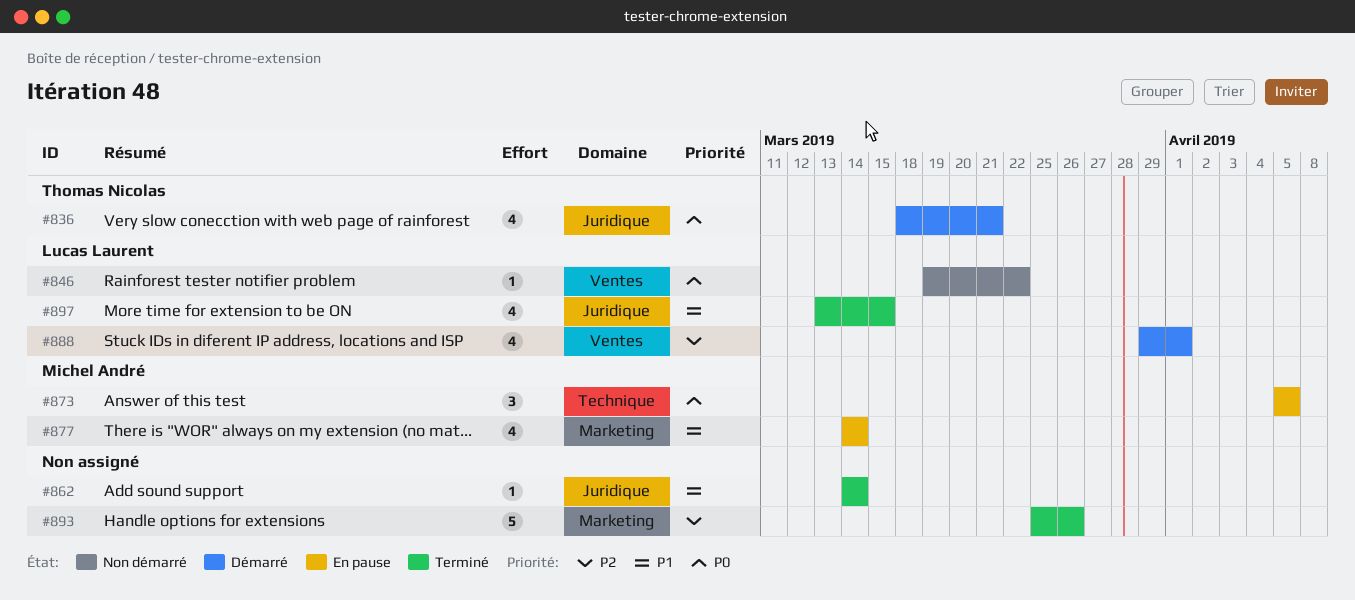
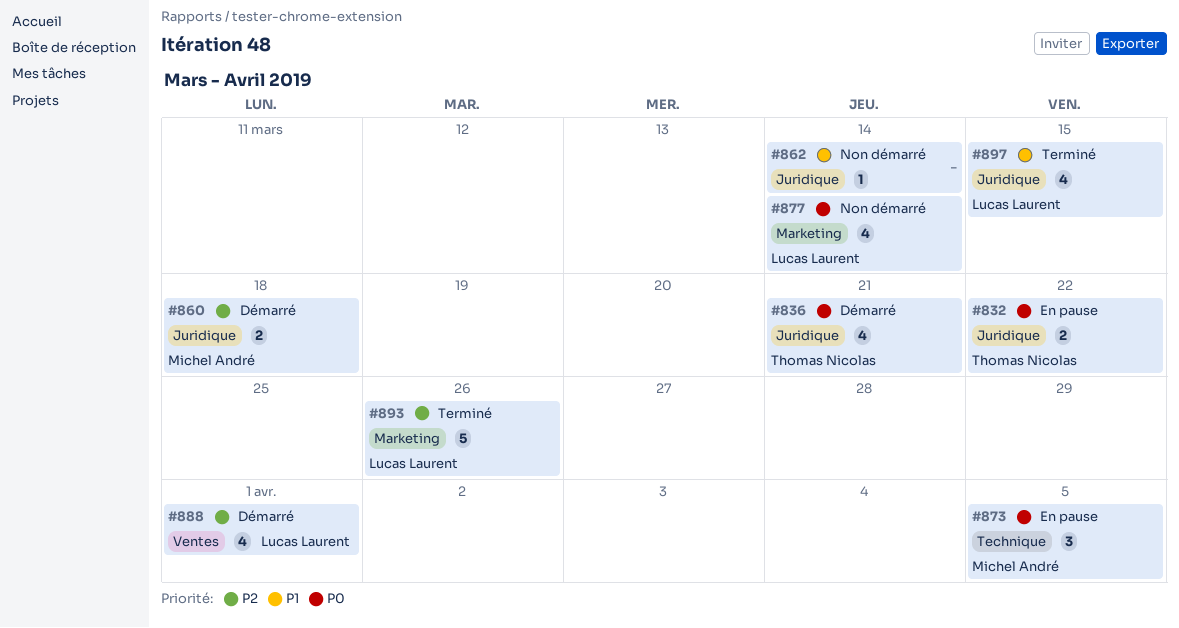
#832: none -> present
#846: present -> none
#860: none -> present
#862, status: Terminé -> Non démarré
#877, status: En pause -> Non démarré
#877, owner: Michel André -> Lucas Laurent
#877, priority: P1 -> P0
#893, owner: none -> Lucas Laurent

